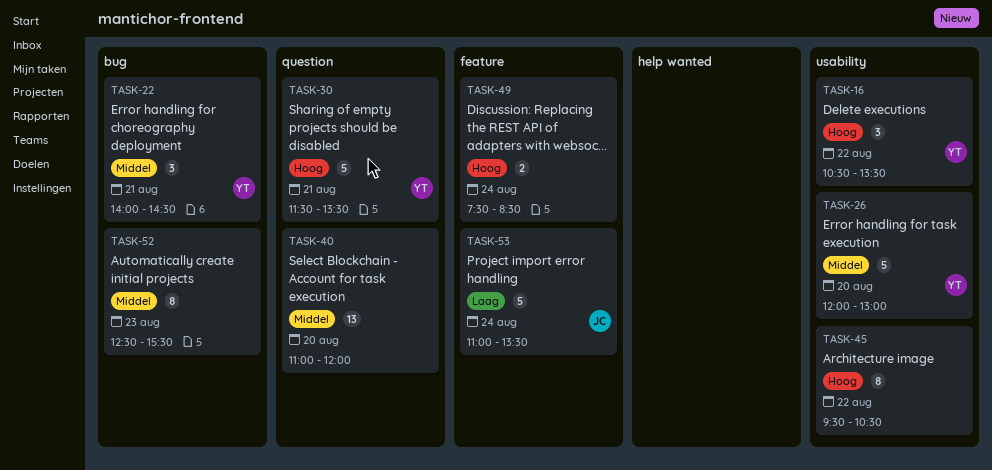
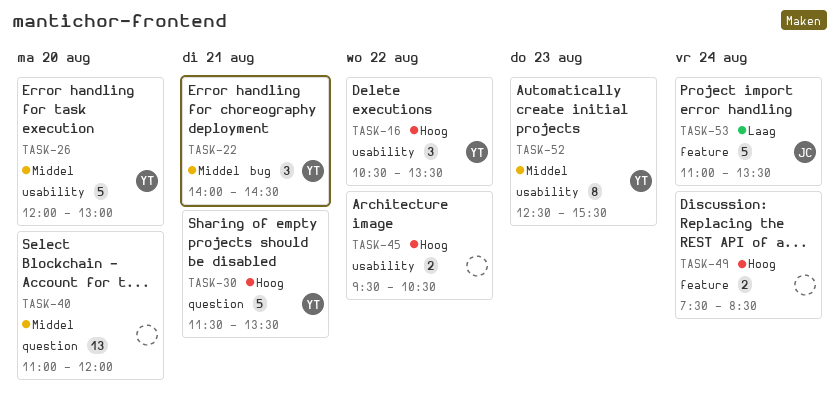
TASK-45, estimate: 8 -> 2
TASK-52, owner: none -> YT
TASK-52, label: bug -> usability

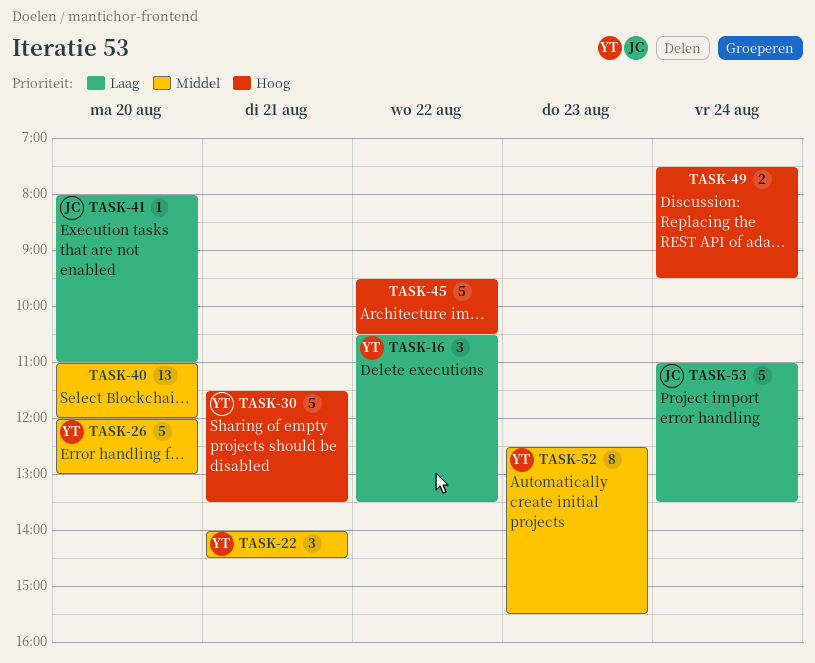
TASK-16, priority: Hoog -> Laag
TASK-41: none -> present
TASK-45, estimate: 2 -> 5
TASK-49, ends: 08:30 -> 09:30

